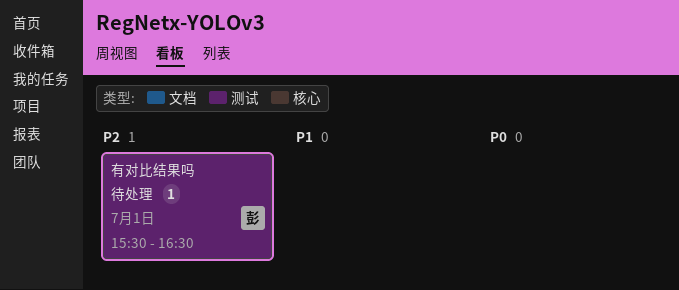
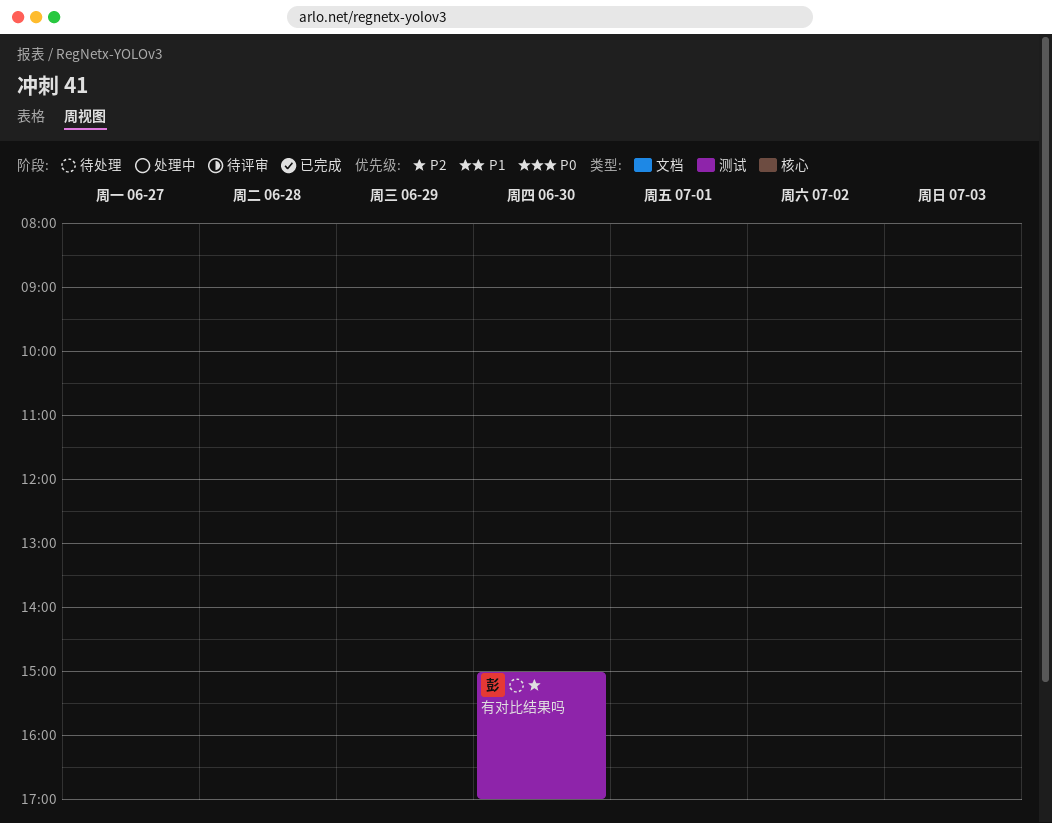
有对比结果吗, day: Jul 1 -> Jun 30
有对比结果吗, begins: 15:30 -> 15:00
有对比结果吗, ends: 16:30 -> 17:00

